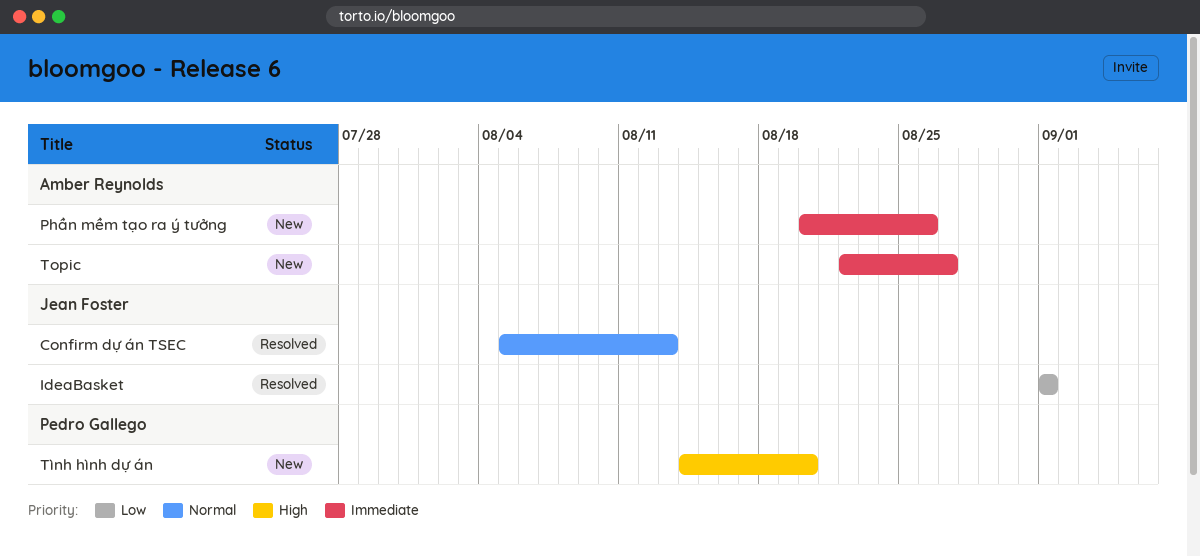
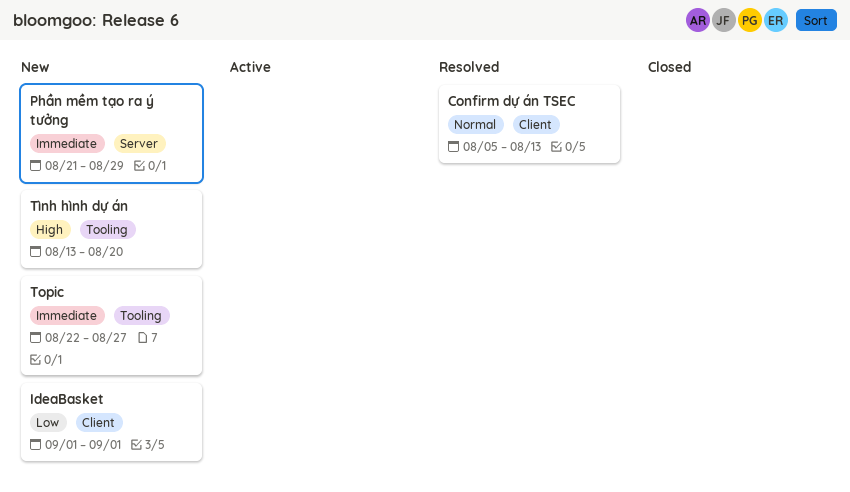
IdeaBasket, status: Resolved -> New
Phần mềm tạo ra ý tưởng, start: Aug 20 -> Aug 21
Phần mềm tạo ra ý tưởng, due: Aug 26 -> Aug 29
Tình hình dự án, start: Aug 14 -> Aug 13

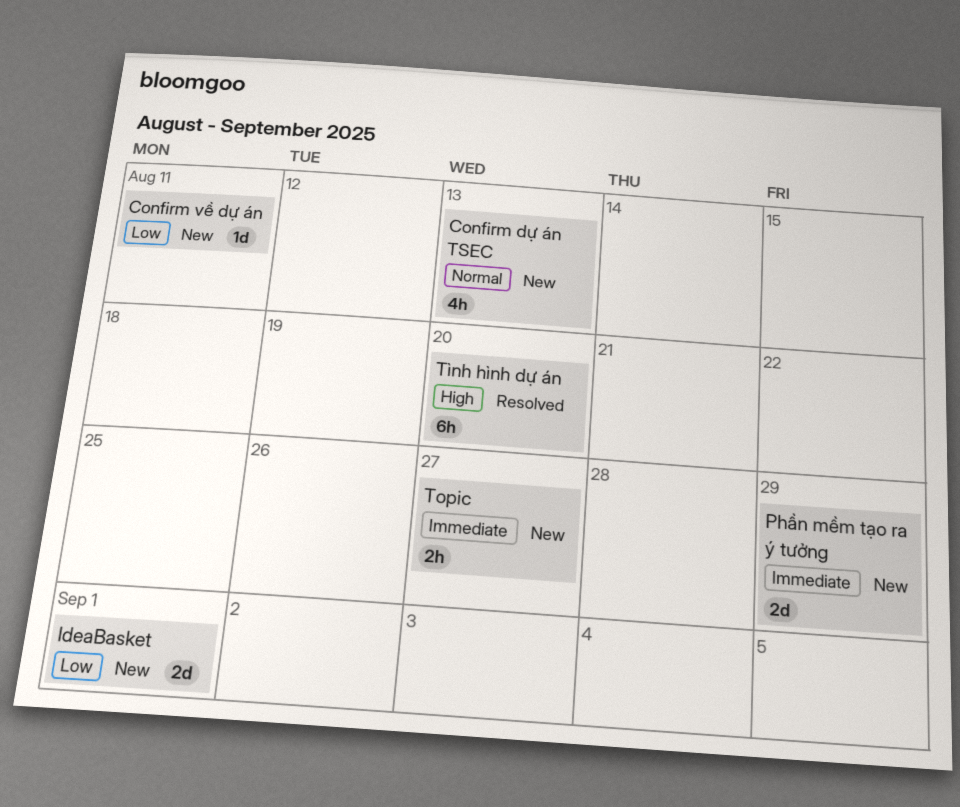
Confirm dự án TSEC, status: Resolved -> New
Confirm về dự án: none -> present
Tình hình dự án, status: New -> Resolved

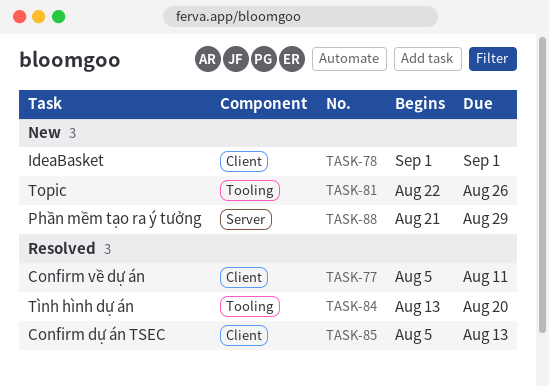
Confirm dự án TSEC, status: New -> Resolved
Confirm về dự án, status: New -> Resolved
Topic, due: Aug 27 -> Aug 26

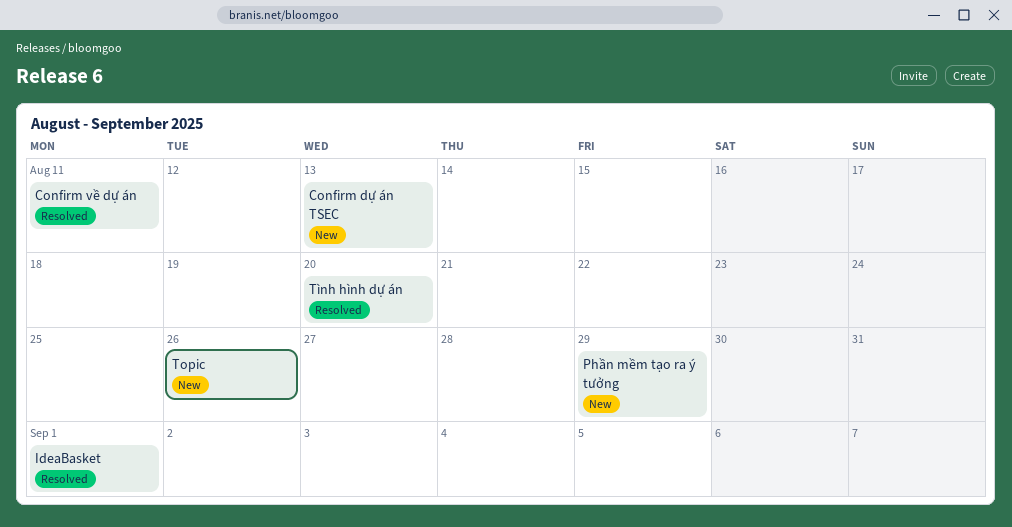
Confirm dự án TSEC, status: Resolved -> New
IdeaBasket, status: New -> Resolved

